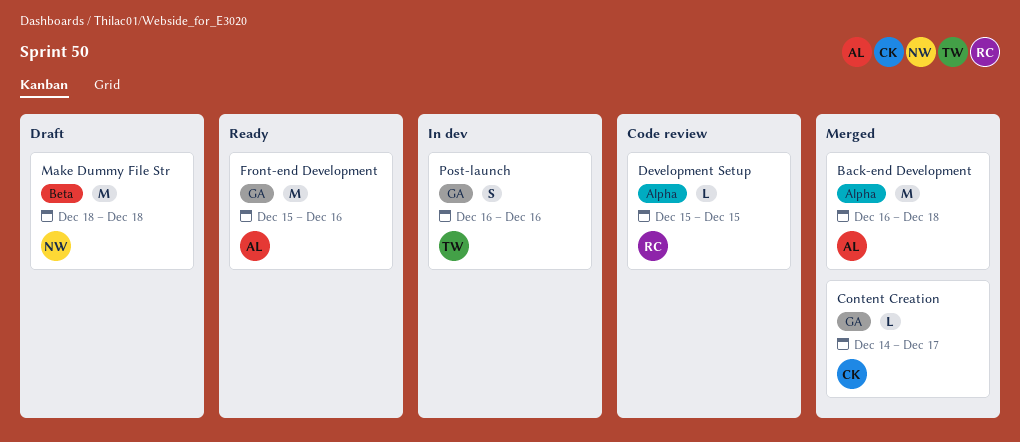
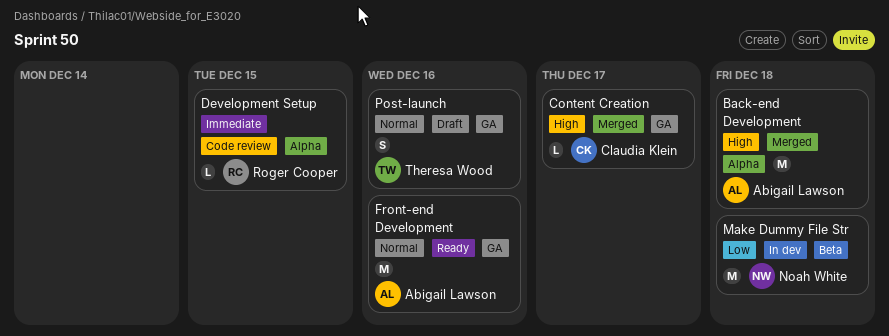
Make Dummy File Str, status: Draft -> In dev
Post-launch, status: In dev -> Draft

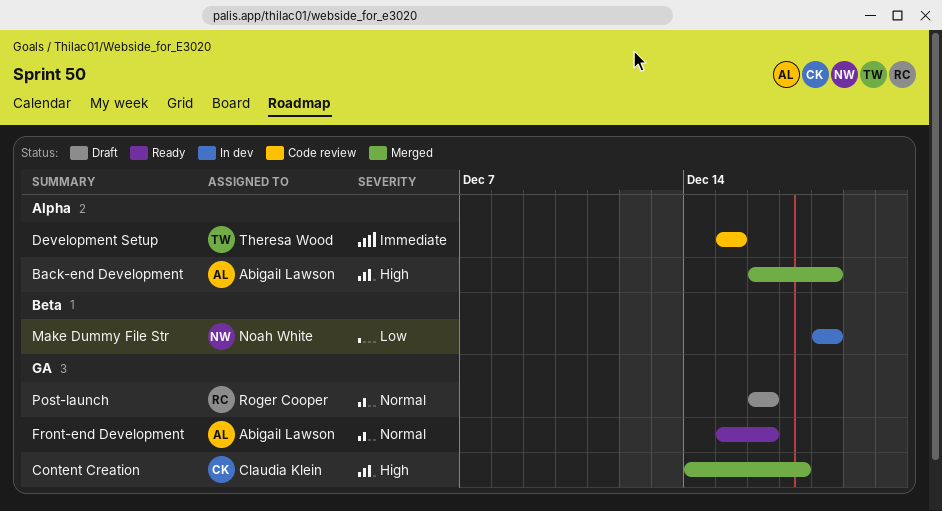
Development Setup, owner: Roger Cooper -> Theresa Wood
Post-launch, owner: Theresa Wood -> Roger Cooper

